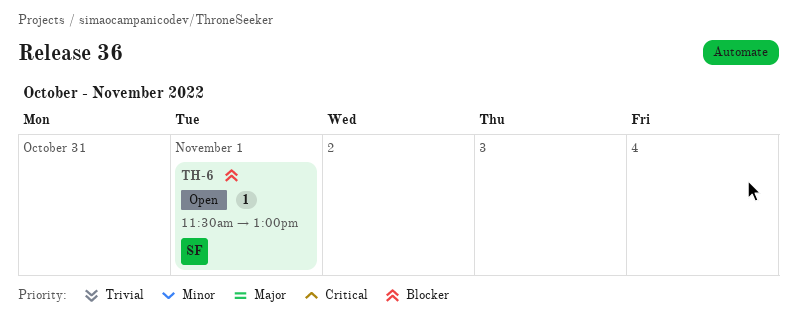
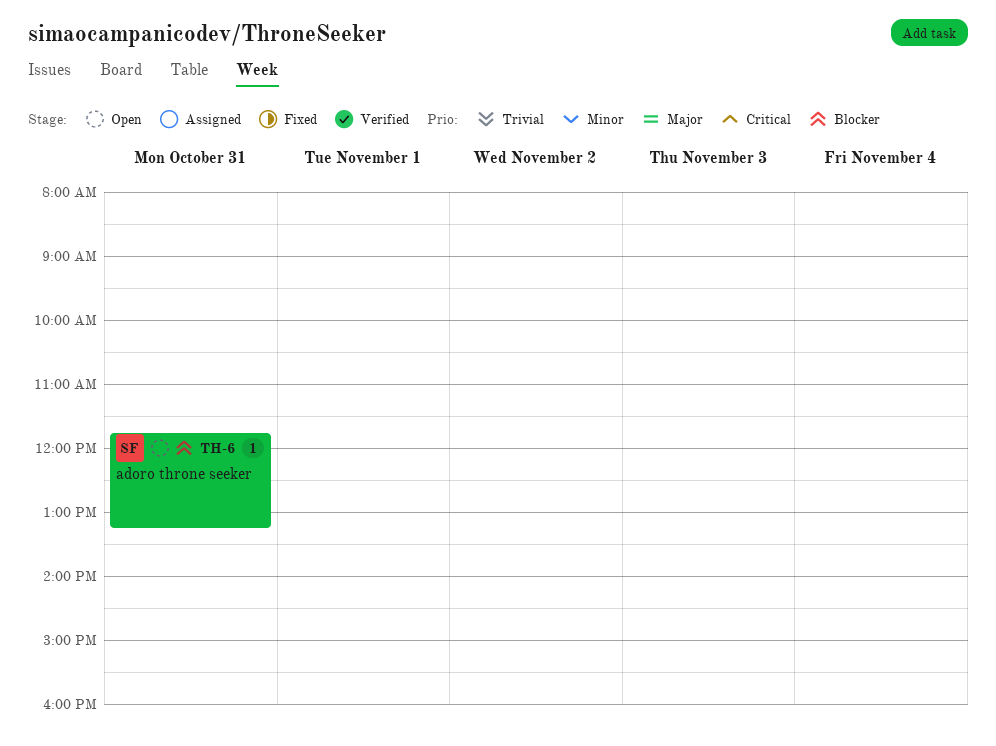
TH-6, day: Nov 1 -> Oct 31
TH-6, begins: 11:30 -> 11:45
TH-6, ends: 13:00 -> 13:15

